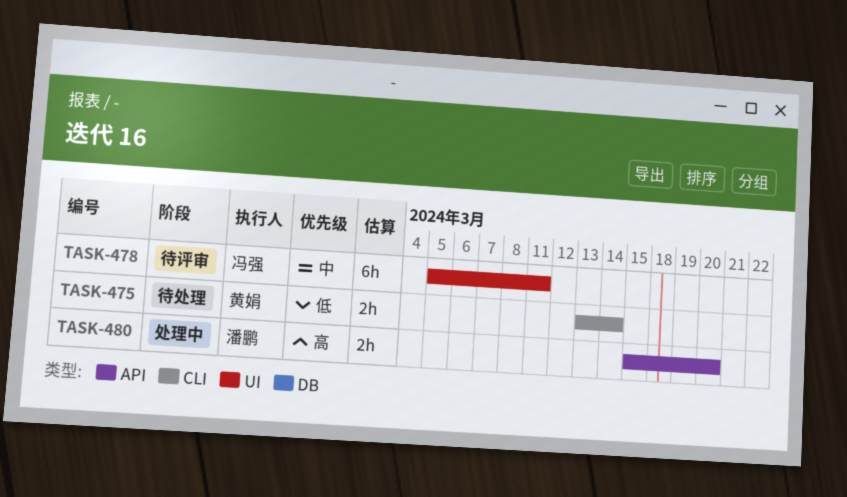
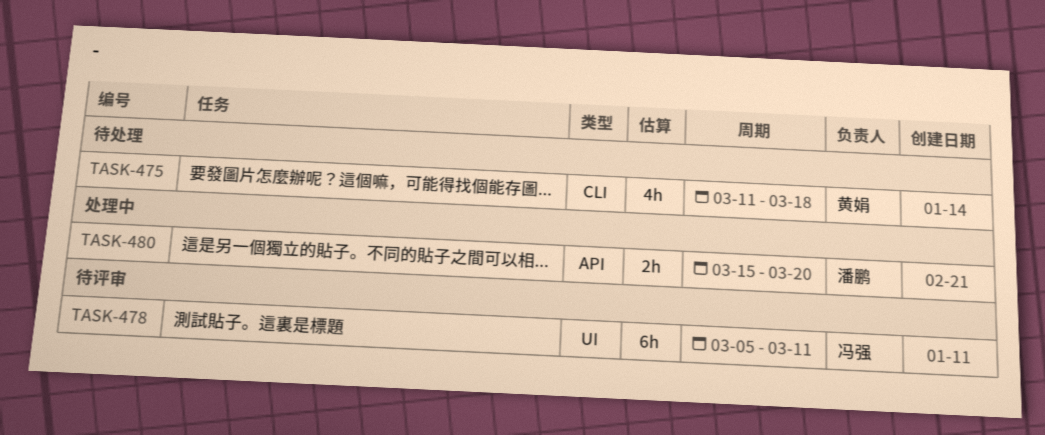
TASK-475, estimate: 2h -> 4h
TASK-475, start: Mar 13 -> Mar 11
TASK-475, due: Mar 14 -> Mar 18

